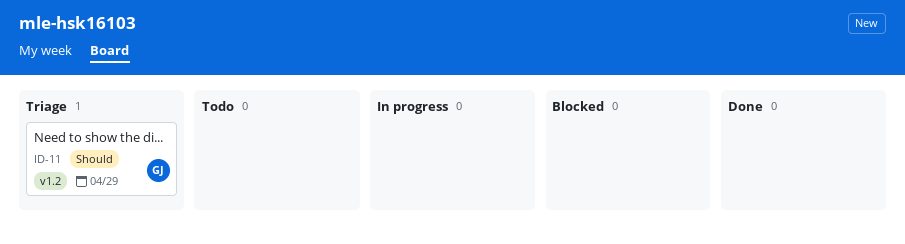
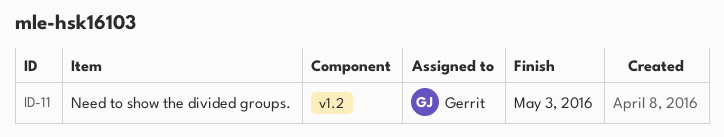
ID-11, due: Apr 29 -> May 3

